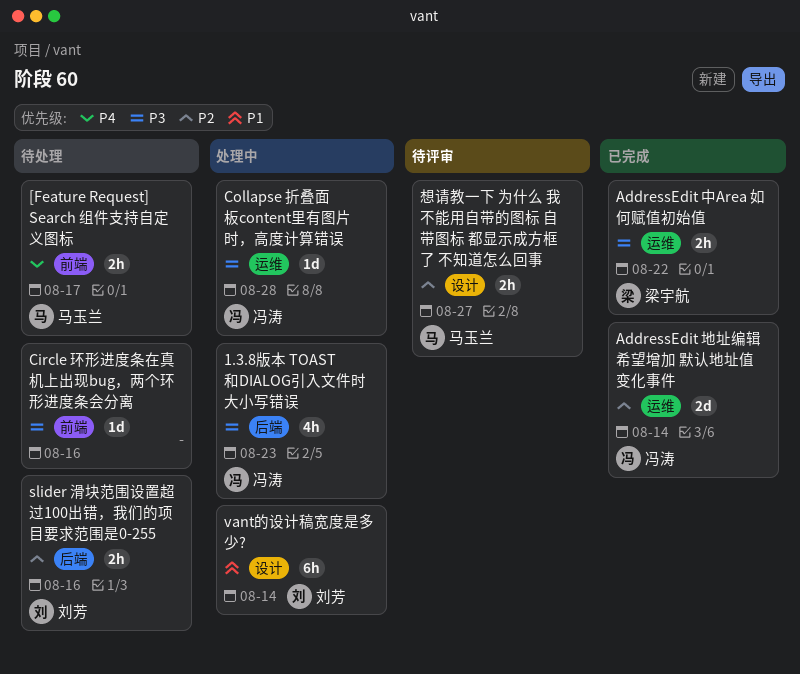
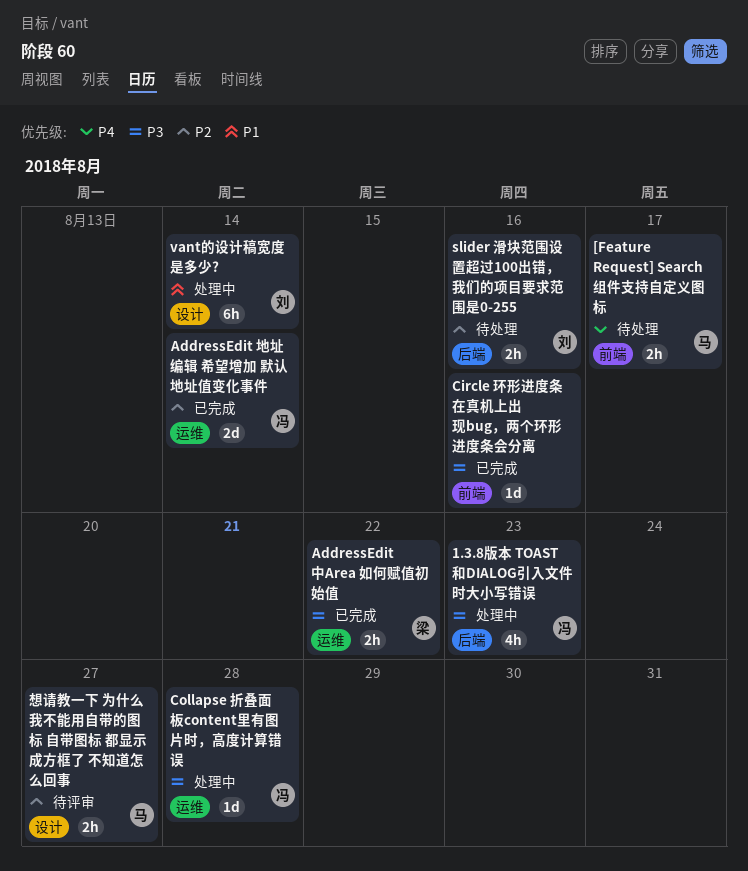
Circle 环形进度条在真机上出现bug，两个环形进度条会分离, status: 待处理 -> 已完成

